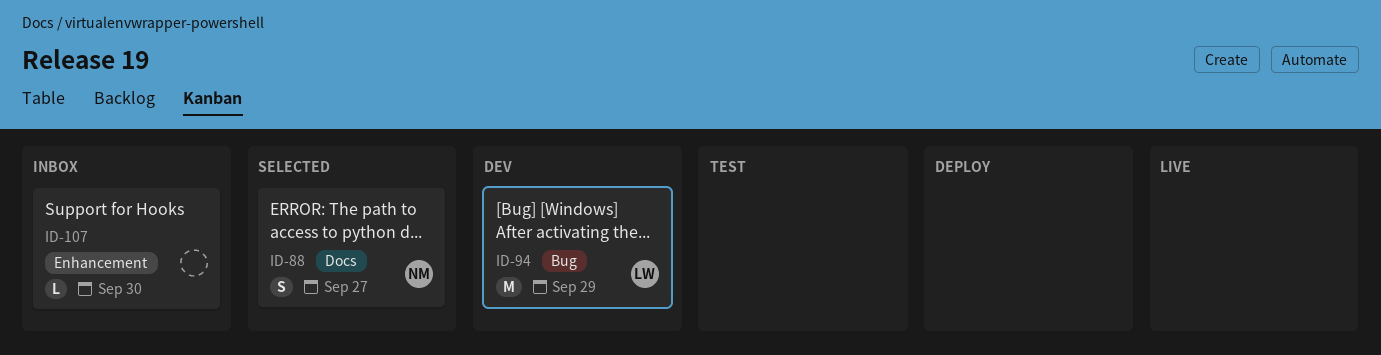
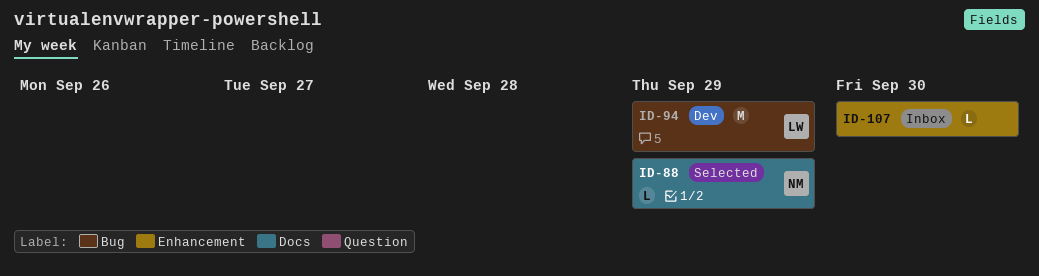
ID-88, estimate: S -> L
ID-88, due: Sep 27 -> Sep 29

